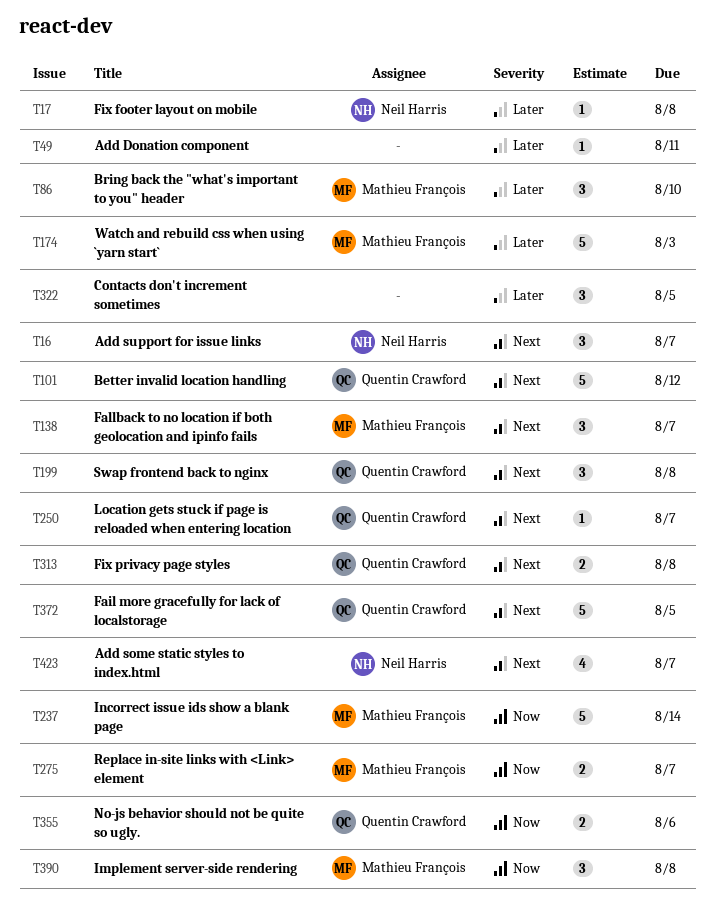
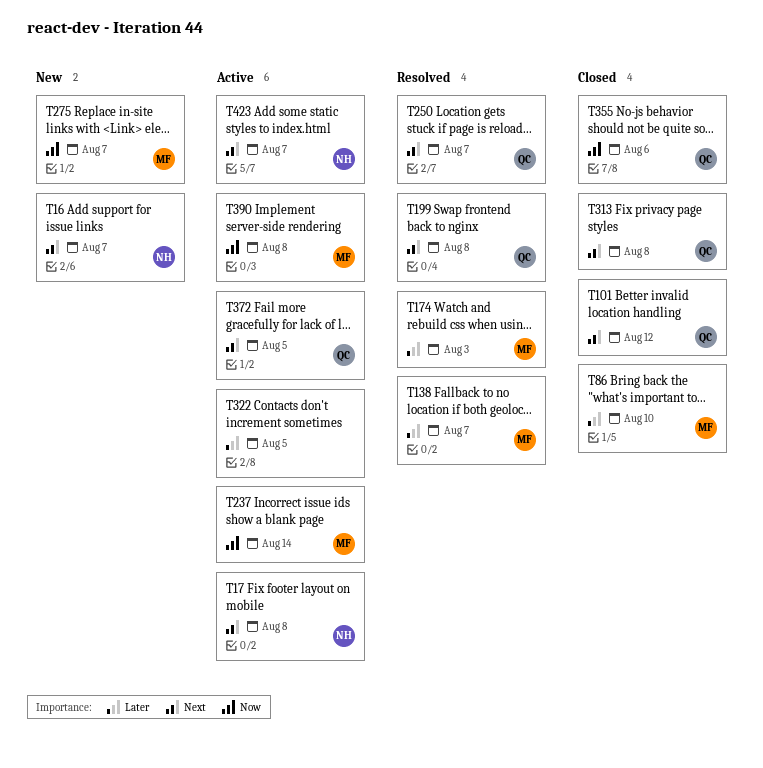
T17, priority: Later -> Next
T49: present -> none
T138, priority: Next -> Later

